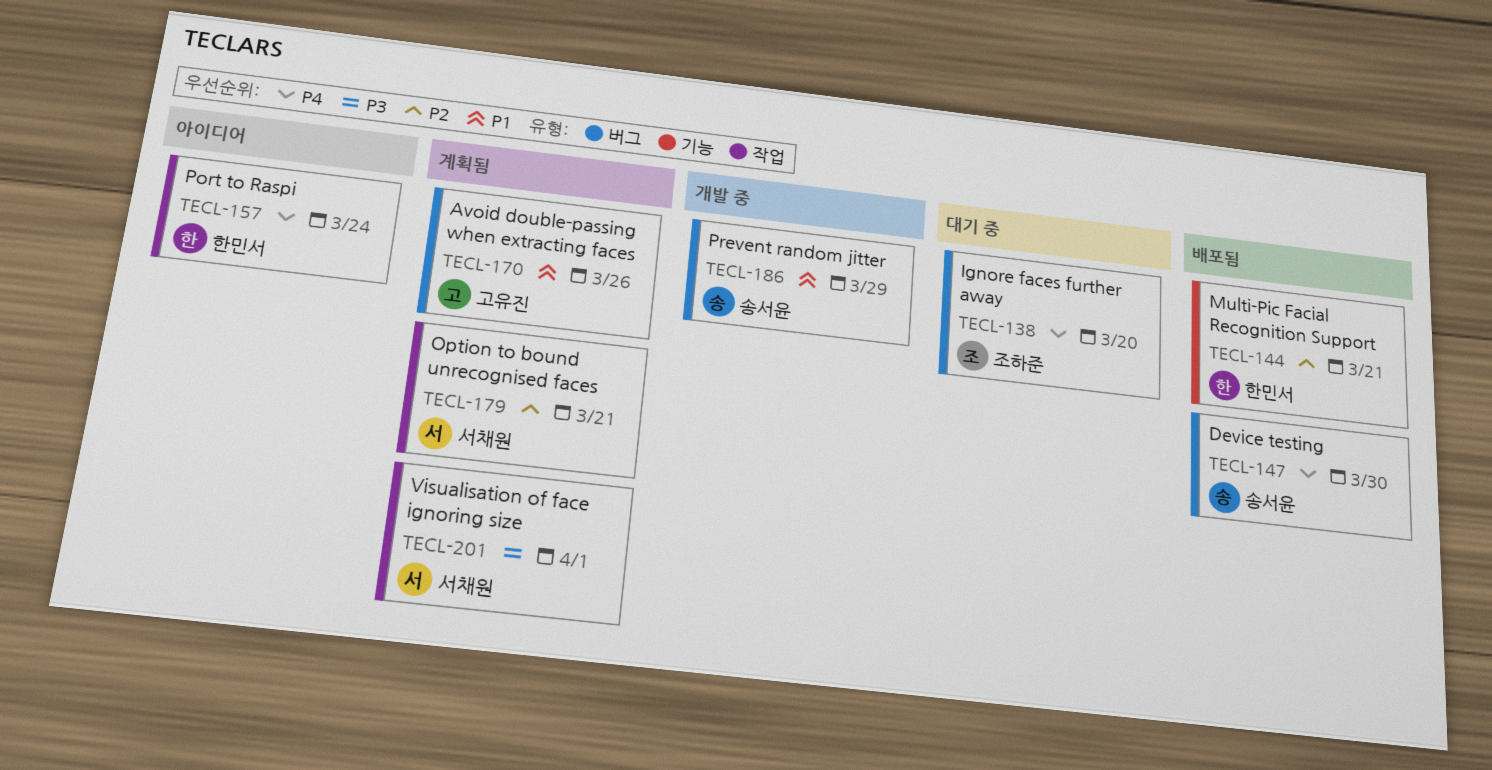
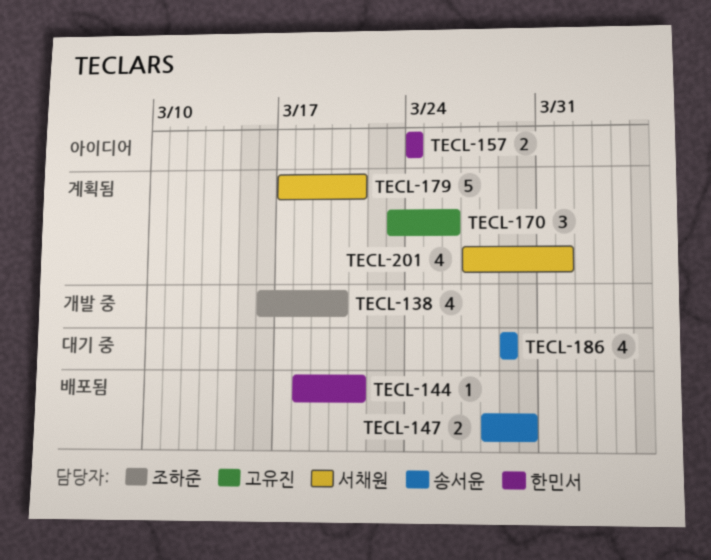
TECL-138, status: 대기 중 -> 개발 중
TECL-186, status: 개발 중 -> 대기 중

